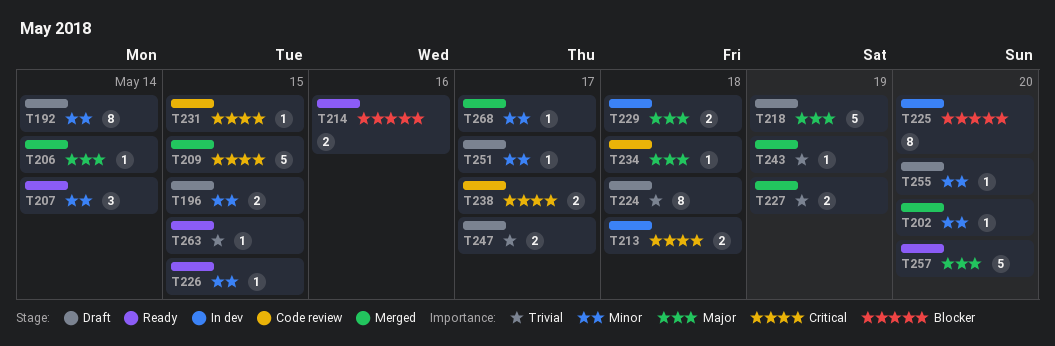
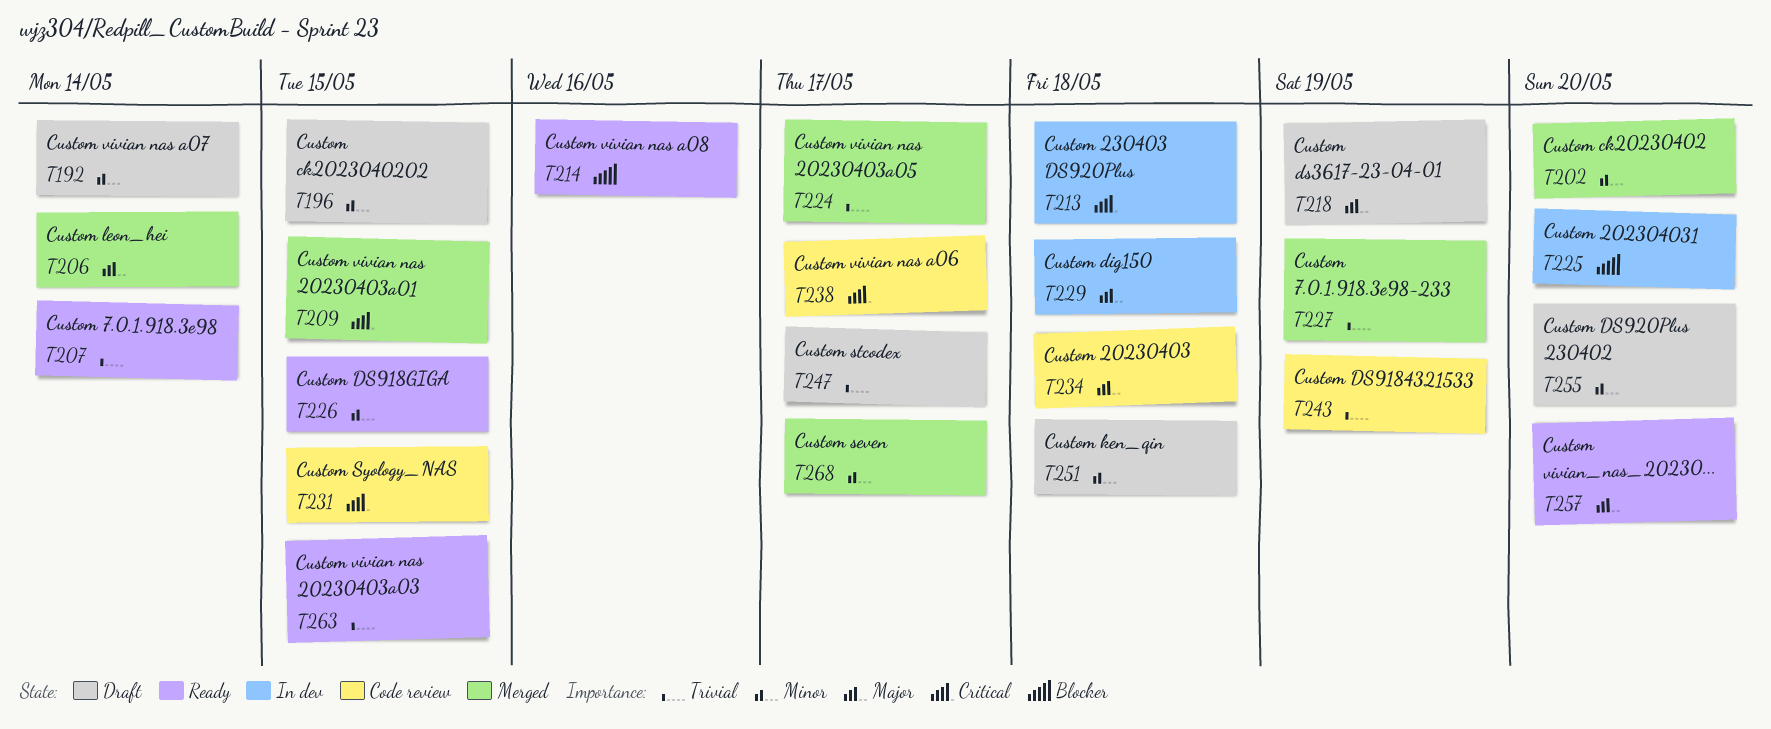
T207, priority: Minor -> Trivial
T224, status: Draft -> Merged
T224, due: May 18 -> May 17
T243, status: Merged -> Code review
T251, due: May 17 -> May 18

